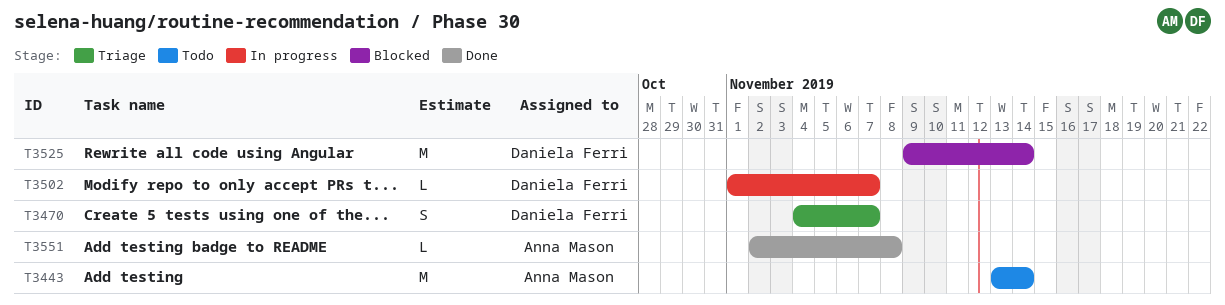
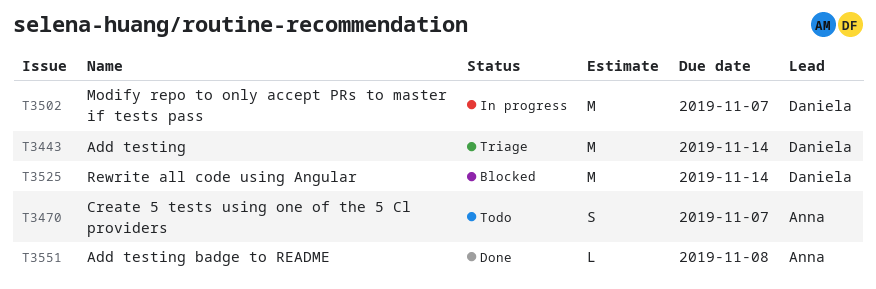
T3443, status: Todo -> Triage
T3443, owner: Anna Mason -> Daniela Ferri
T3470, status: Triage -> Todo
T3470, owner: Daniela Ferri -> Anna Mason
T3502, estimate: L -> M

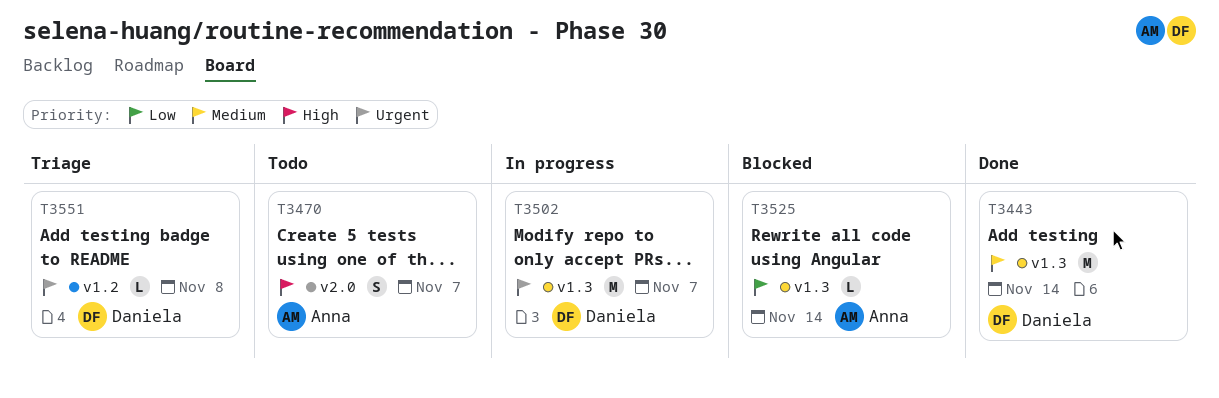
T3443, status: Triage -> Done
T3525, owner: Daniela -> Anna
T3525, estimate: M -> L
T3551, status: Done -> Triage
T3551, owner: Anna -> Daniela

